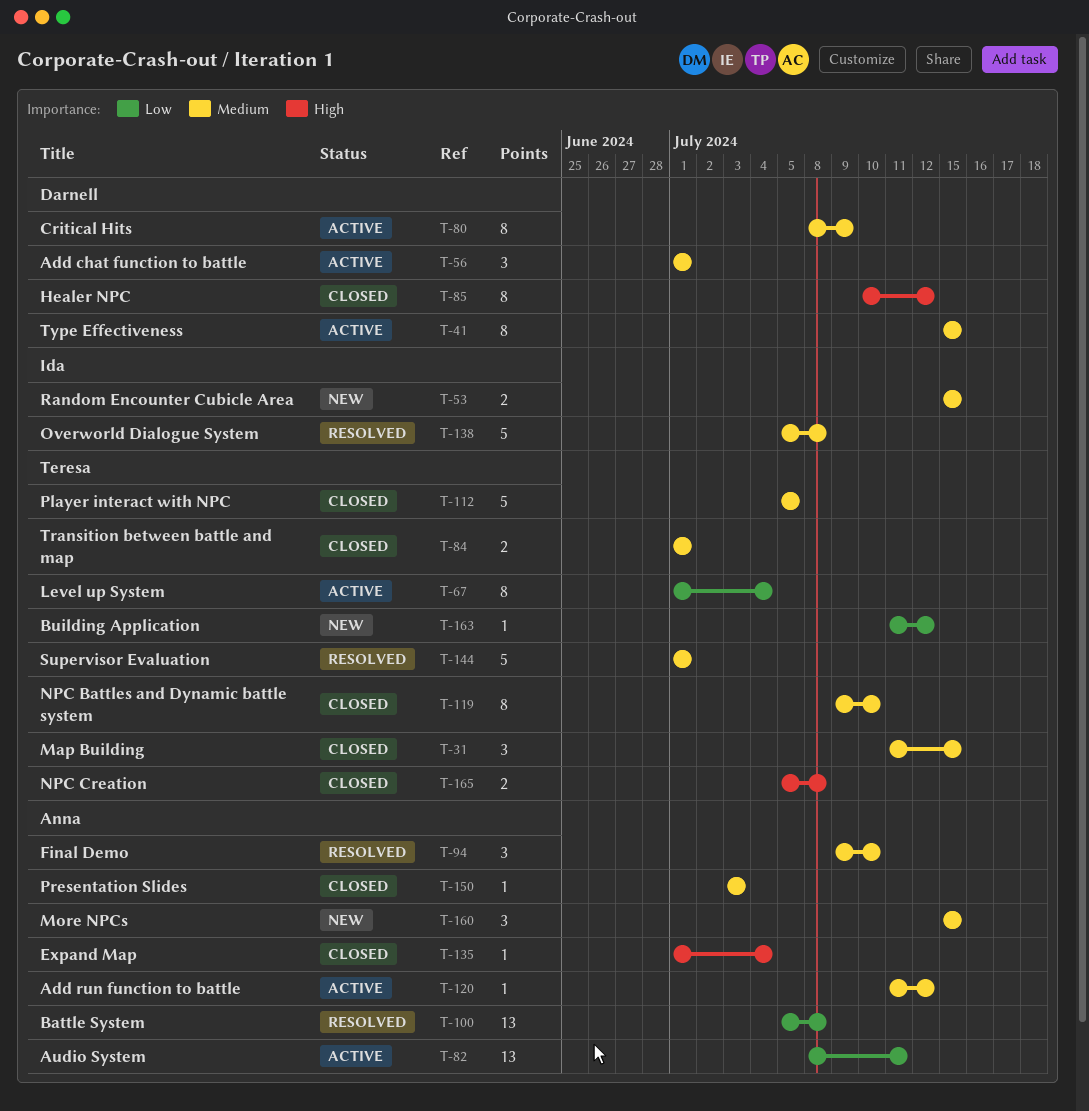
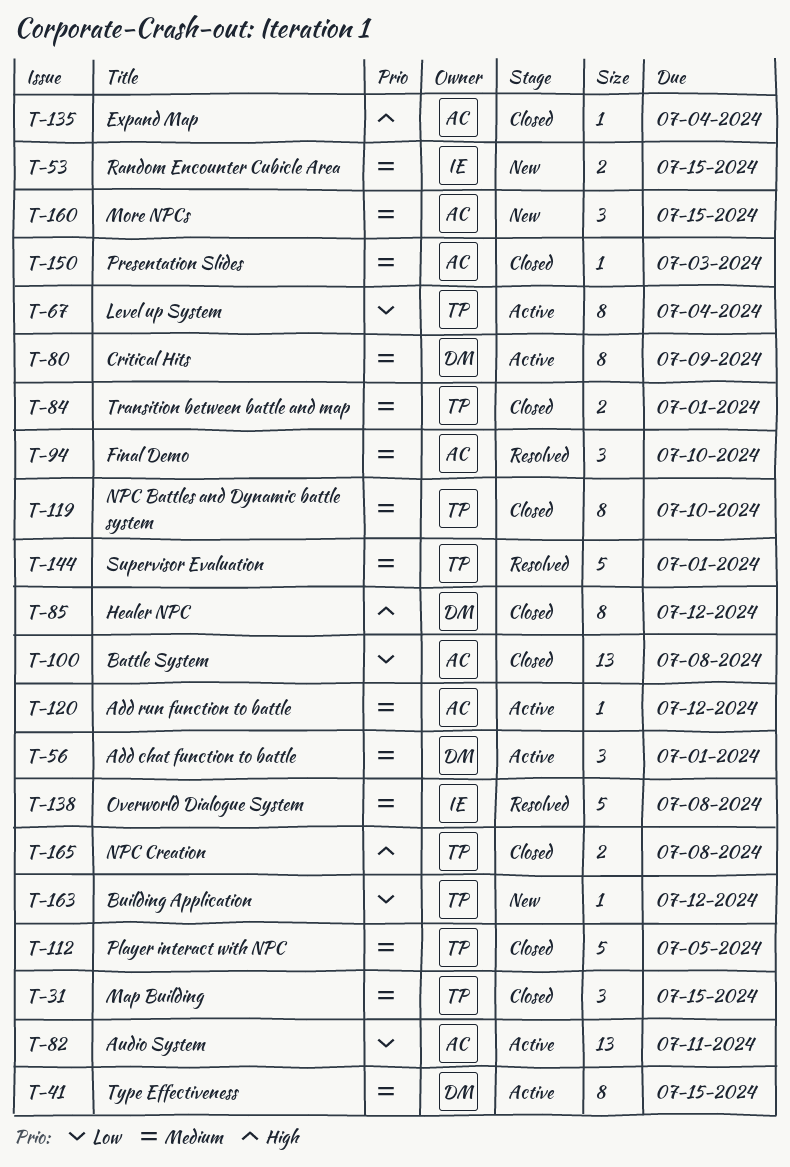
T-100, status: Resolved -> Closed

